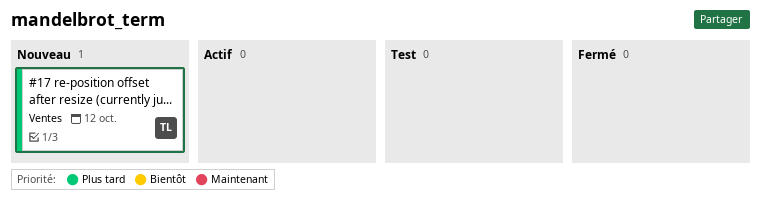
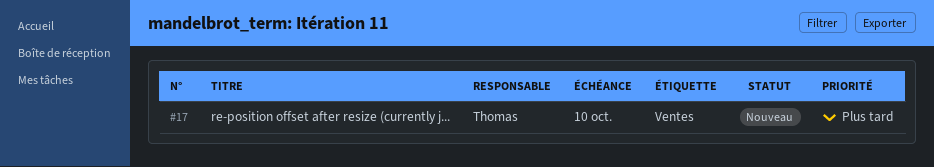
#17, due: Oct 12 -> Oct 10

